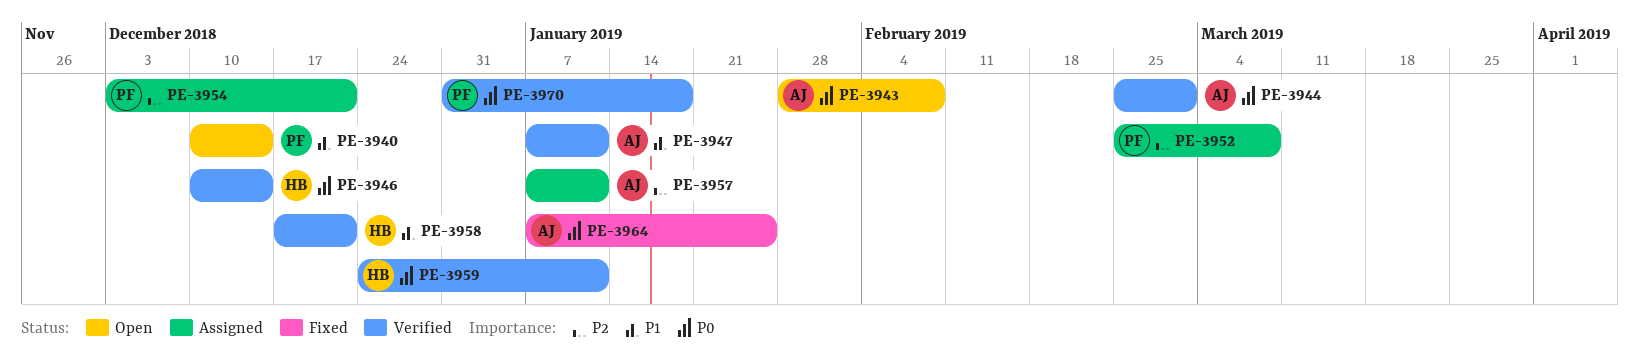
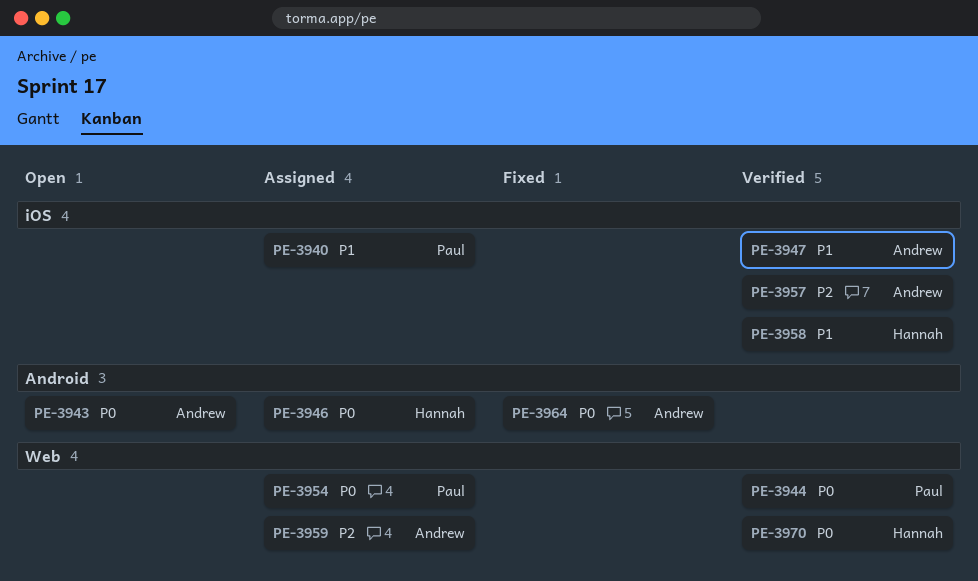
PE-3940, status: Open -> Assigned
PE-3944, owner: Andrew -> Paul
PE-3946, status: Verified -> Assigned
PE-3952: present -> none
PE-3954, priority: P2 -> P0
PE-3957, status: Assigned -> Verified
PE-3959, status: Verified -> Assigned
PE-3959, owner: Hannah -> Andrew
PE-3959, priority: P0 -> P2
PE-3970, owner: Paul -> Hannah

